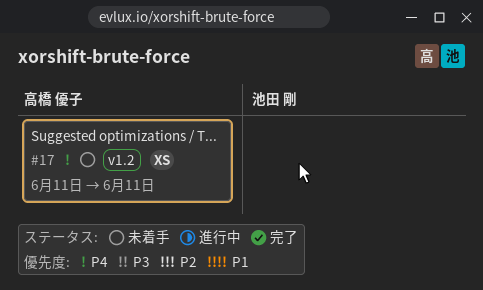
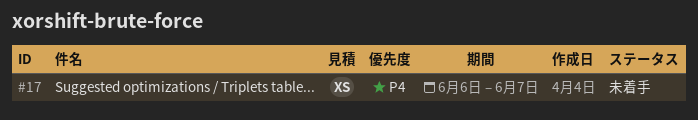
#17, start: Jun 11 -> Jun 6
#17, due: Jun 11 -> Jun 7

